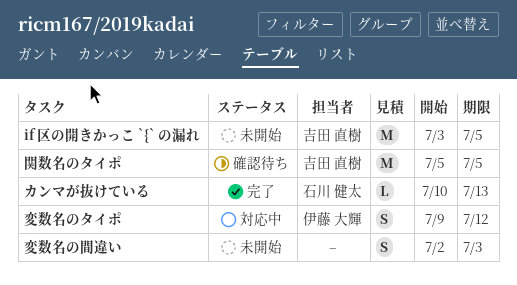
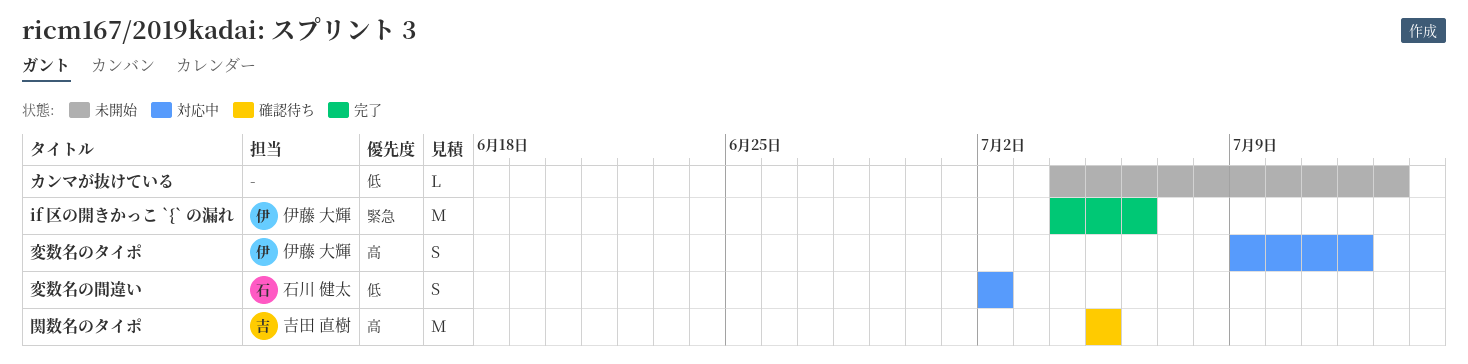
if 区の開きかっこ `{` の漏れ, status: 未開始 -> 完了
if 区の開きかっこ `{` の漏れ, owner: 吉田 直樹 -> 伊藤 大輝
if 区の開きかっこ `{` の漏れ, start: Jul 3 -> Jul 4
if 区の開きかっこ `{` の漏れ, due: Jul 5 -> Jul 6
カンマが抜けている, status: 完了 -> 未開始
カンマが抜けている, owner: 石川 健太 -> none
カンマが抜けている, start: Jul 10 -> Jul 4
変数名の間違い, status: 未開始 -> 対応中
変数名の間違い, owner: none -> 石川 健太
変数名の間違い, due: Jul 3 -> Jul 2

